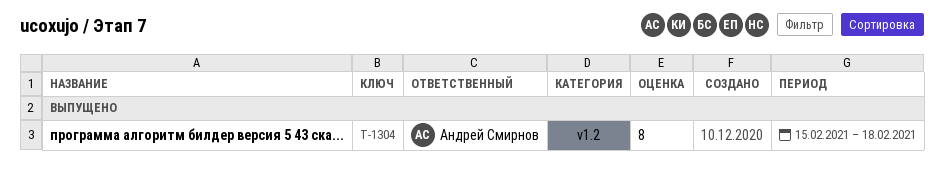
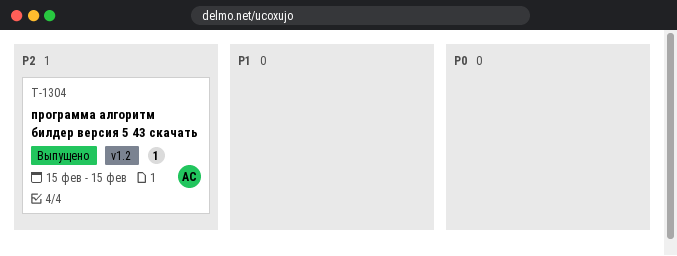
T-1304, estimate: 8 -> 1
T-1304, due: Feb 18 -> Feb 15

